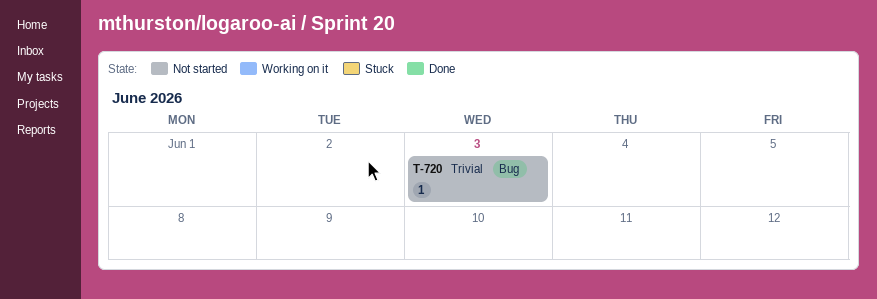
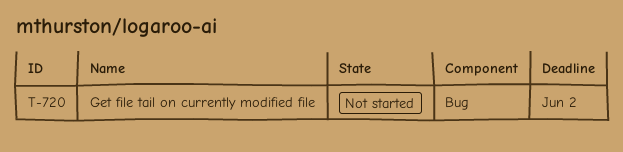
T-720, due: Jun 3 -> Jun 2

